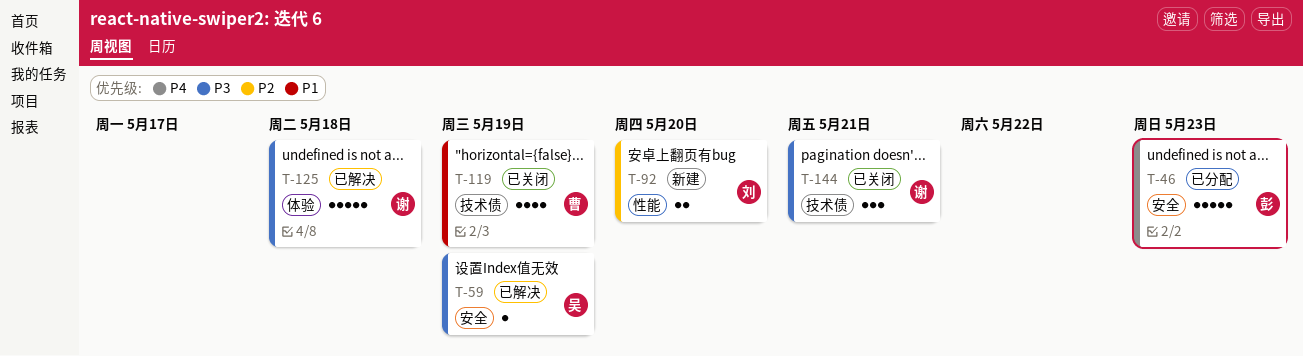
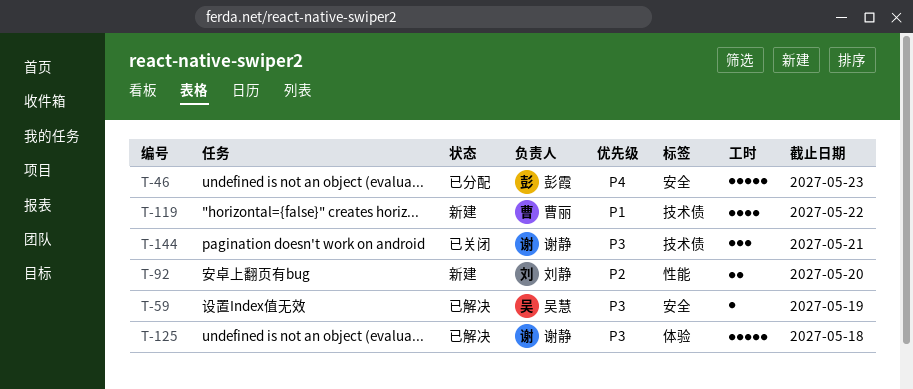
T-119, status: 已关闭 -> 新建
T-119, due: May 19 -> May 22

